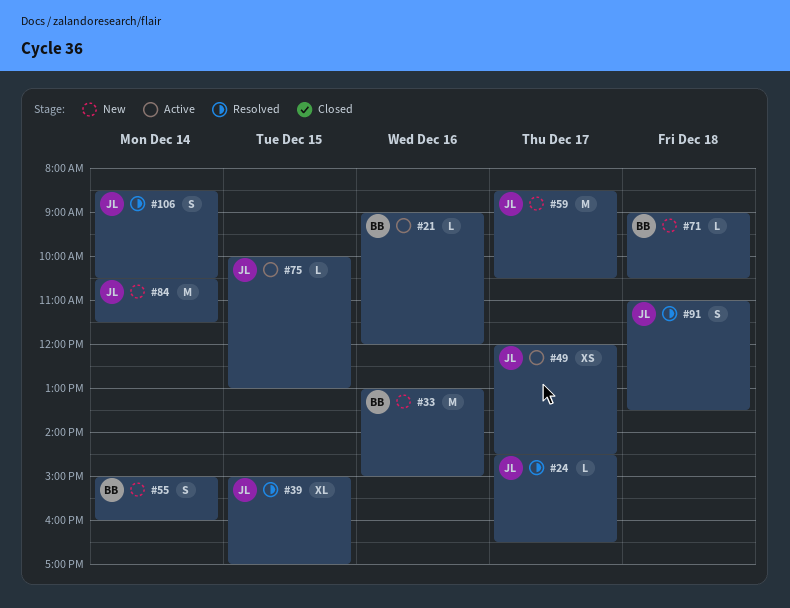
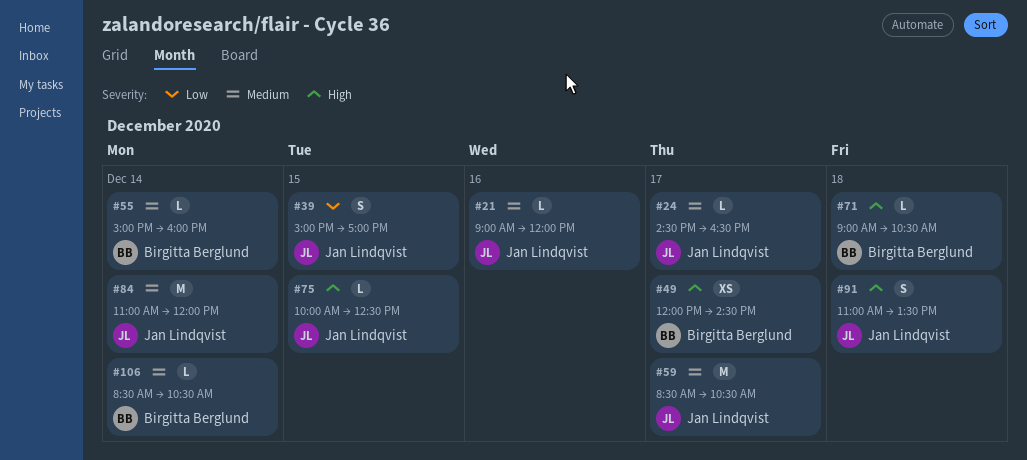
#21, owner: Birgitta Berglund -> Jan Lindqvist
#33: present -> none
#39, estimate: XL -> S
#49, owner: Jan Lindqvist -> Birgitta Berglund
#55, estimate: S -> L
#75, ends: 13:00 -> 12:30
#84, begins: 10:30 -> 11:00
#84, ends: 11:30 -> 12:00
#106, owner: Jan Lindqvist -> Birgitta Berglund
#106, estimate: S -> L

